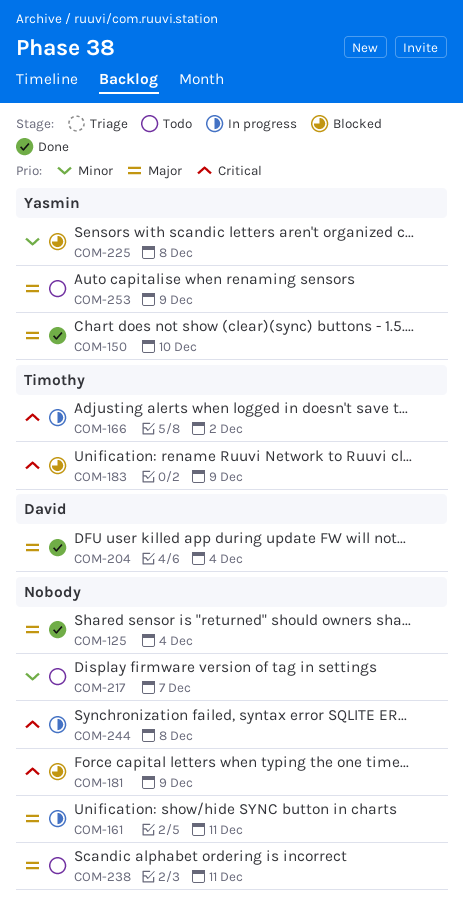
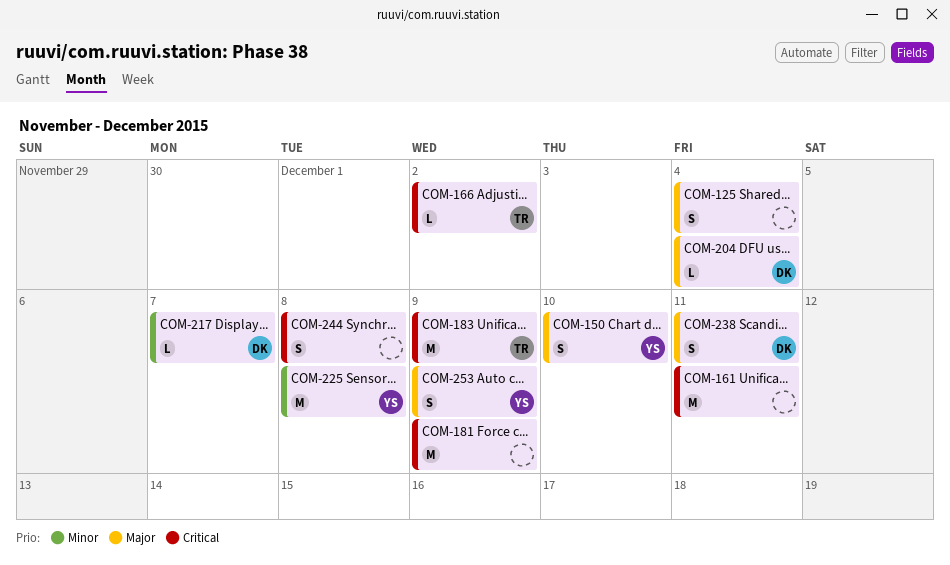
COM-161, priority: Major -> Critical
COM-217, owner: none -> David
COM-238, owner: none -> David

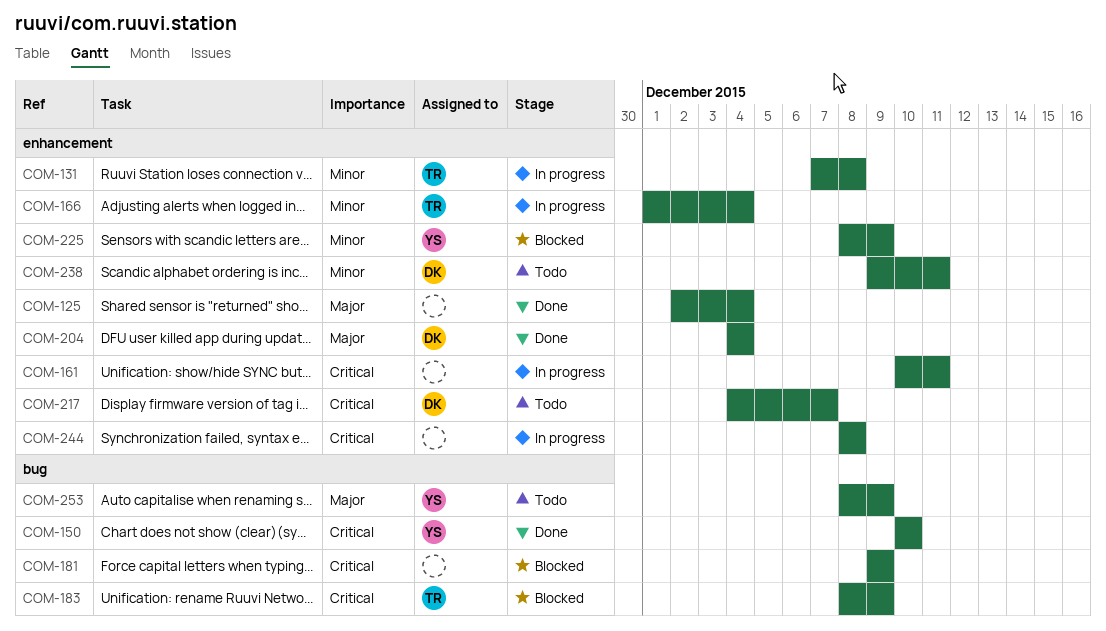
COM-131: none -> present
COM-150, priority: Major -> Critical
COM-166, priority: Critical -> Minor
COM-166, due: Dec 2 -> Dec 4
COM-217, priority: Minor -> Critical
COM-225, due: Dec 8 -> Dec 9
COM-238, priority: Major -> Minor

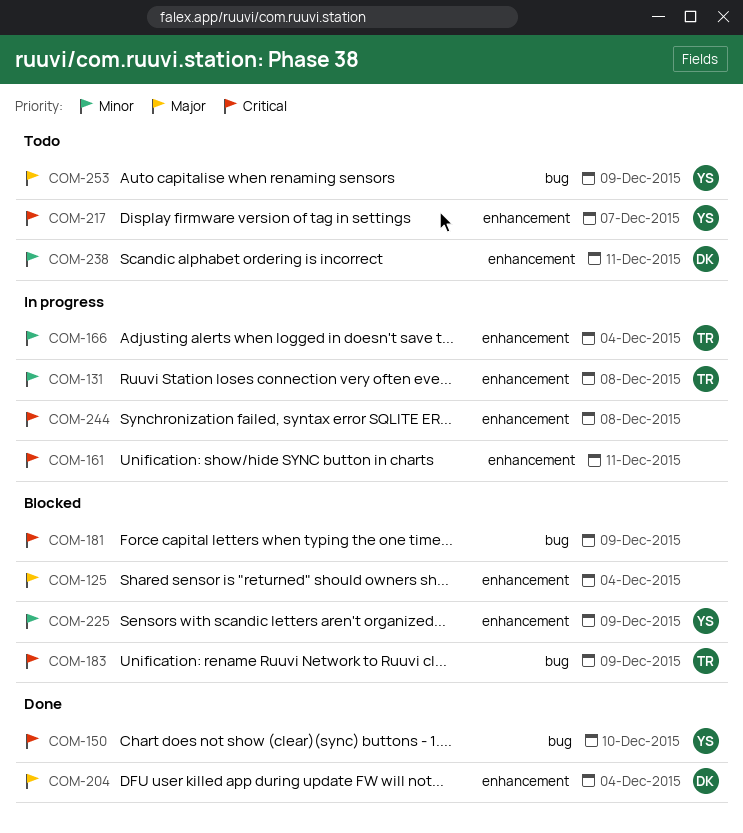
COM-125, status: Done -> Blocked
COM-217, owner: DK -> YS

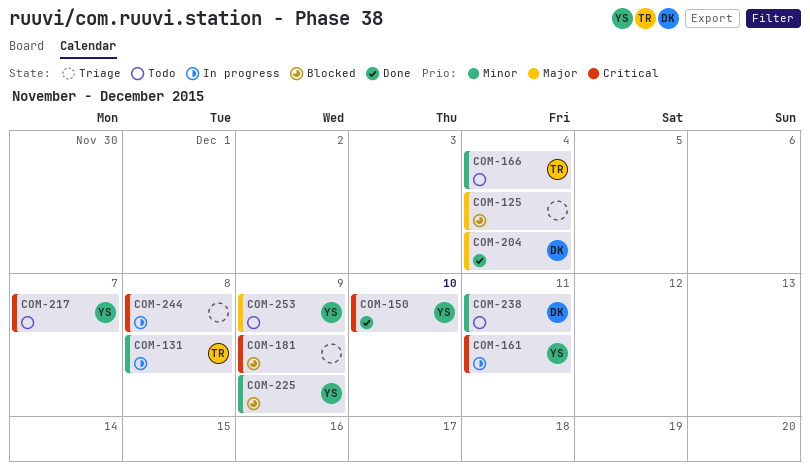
COM-161, owner: none -> YS
COM-166, status: In progress -> Todo
COM-183: present -> none

